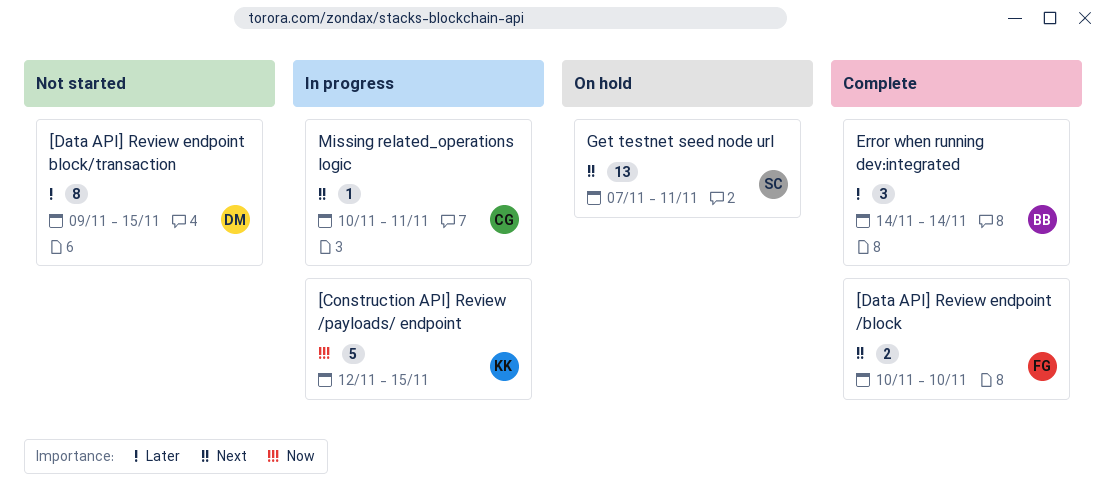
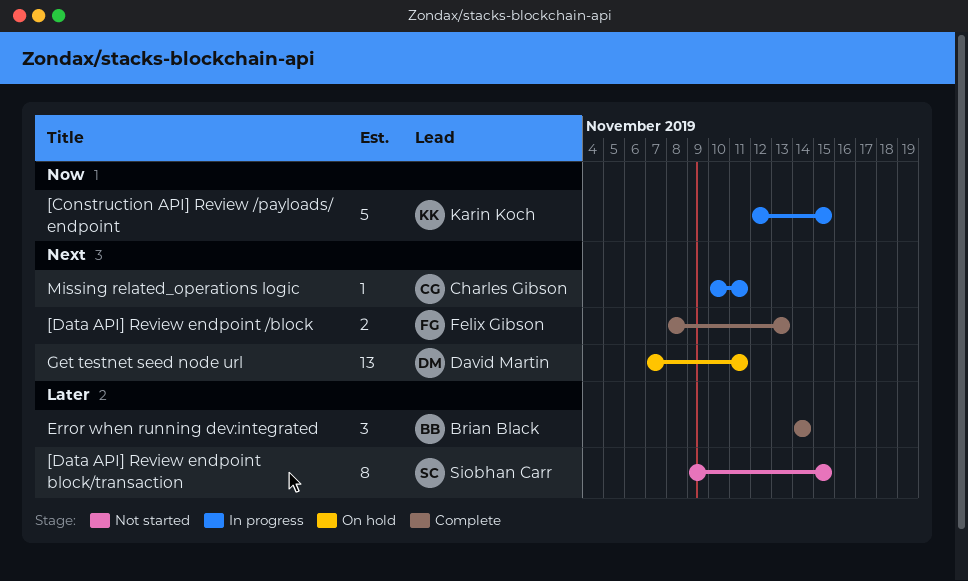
[Data API] Review endpoint /block, start: Nov 10 -> Nov 8
[Data API] Review endpoint /block, due: Nov 10 -> Nov 13
[Data API] Review endpoint block/transaction, owner: David Martin -> Siobhan Carr
Get testnet seed node url, owner: Siobhan Carr -> David Martin

